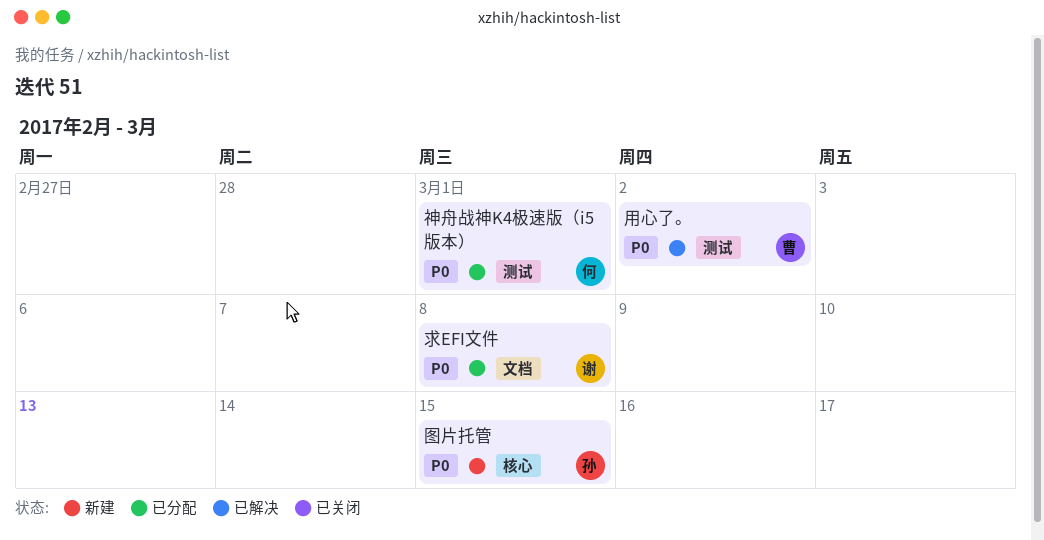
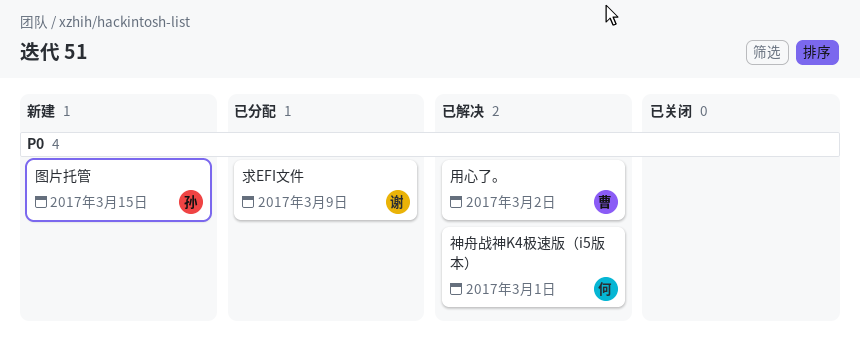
求EFI文件, due: Mar 8 -> Mar 9
神舟战神K4极速版（i5版本）, status: 已分配 -> 已解决

